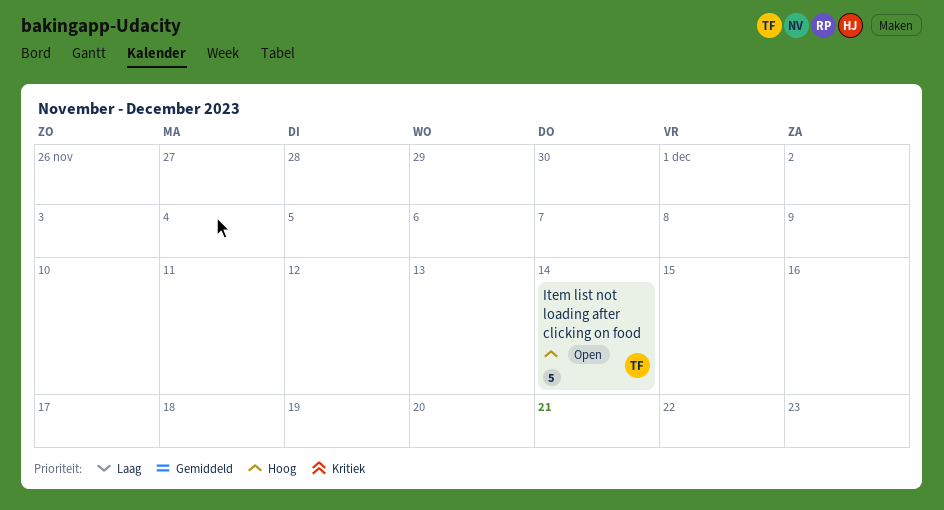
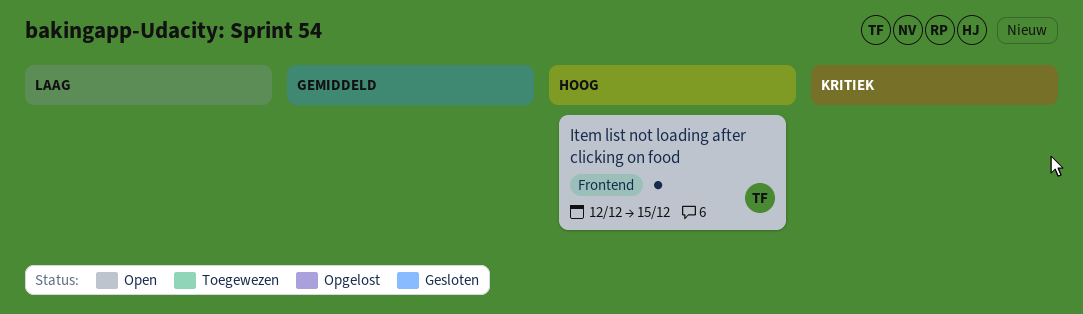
Item list not loading after clicking on food, estimate: 5 -> 1
Item list not loading after clicking on food, due: Dec 14 -> Dec 15

